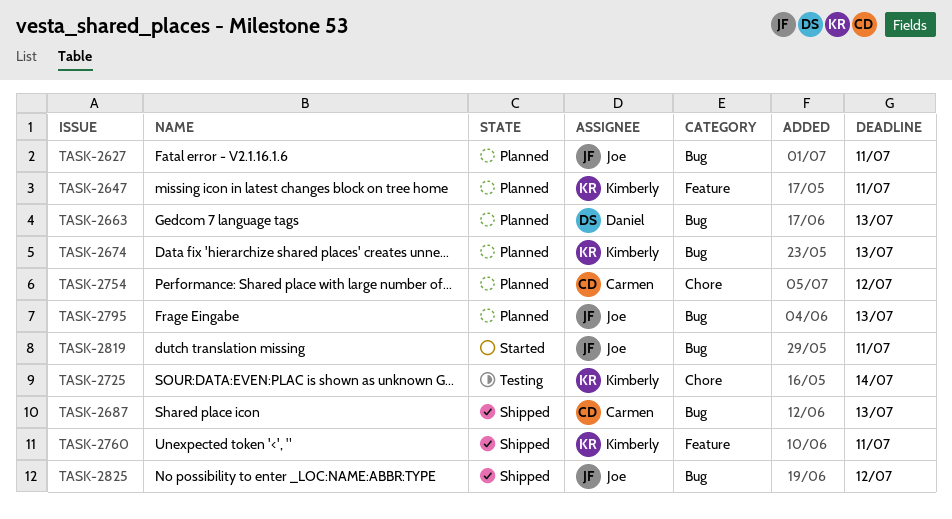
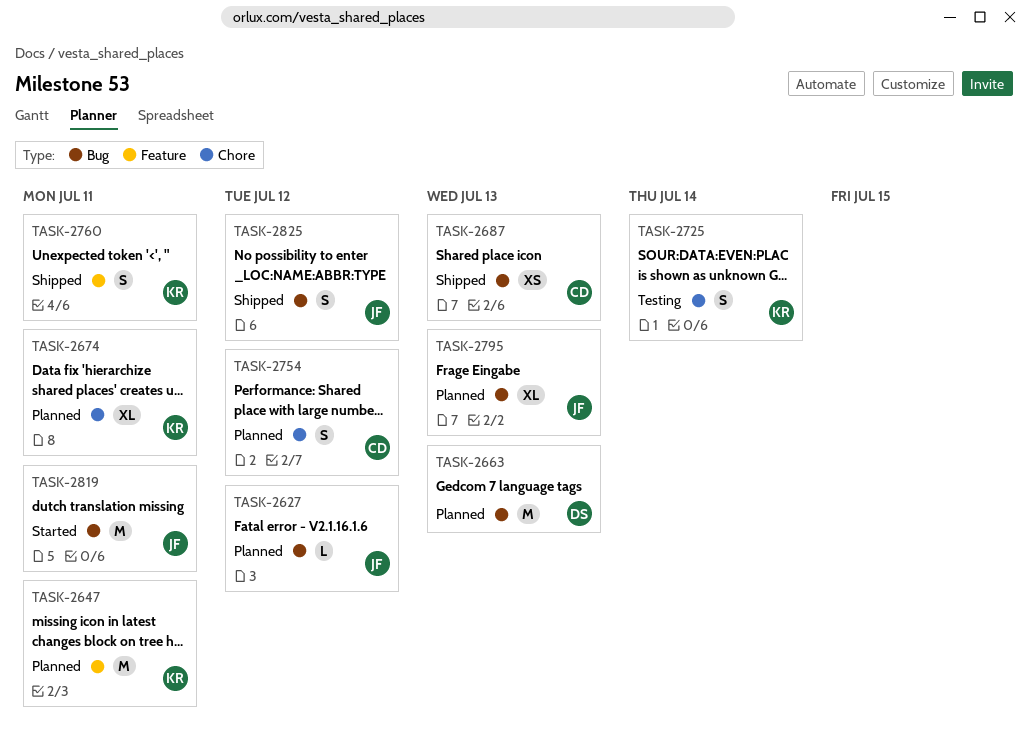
TASK-2627, due: Jul 11 -> Jul 12
TASK-2674, label: Bug -> Chore
TASK-2674, due: Jul 13 -> Jul 11

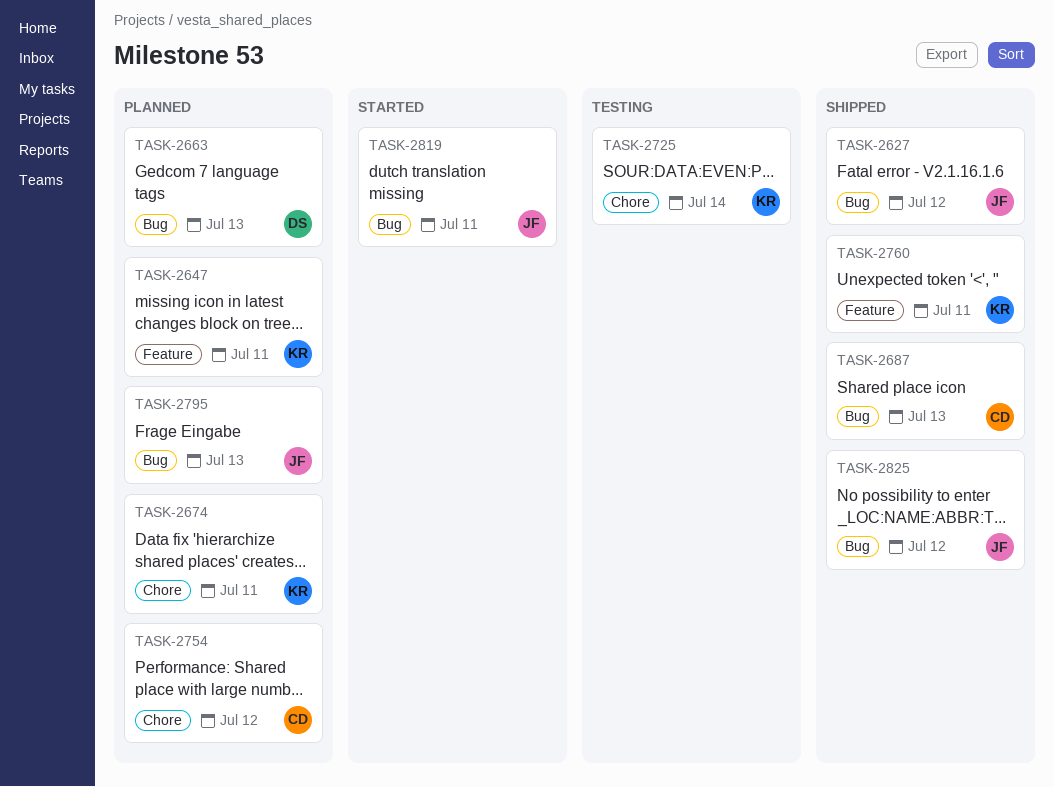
TASK-2627, status: Planned -> Shipped

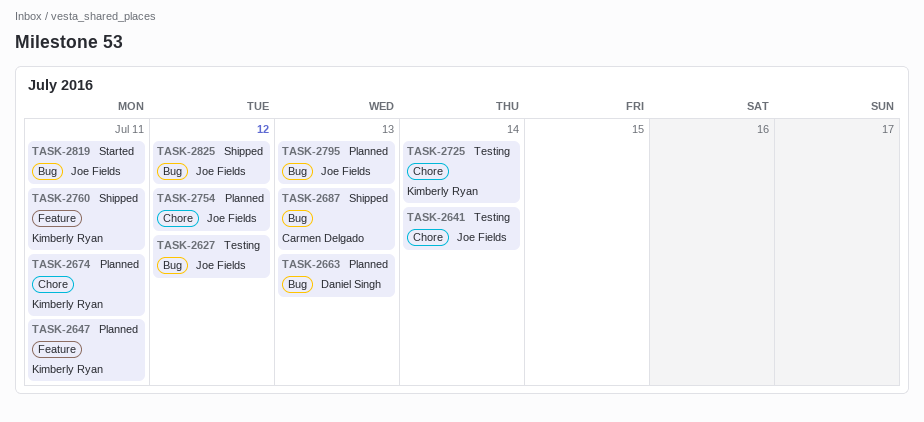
TASK-2627, status: Shipped -> Testing
TASK-2641: none -> present
TASK-2754, owner: Carmen Delgado -> Joe Fields

